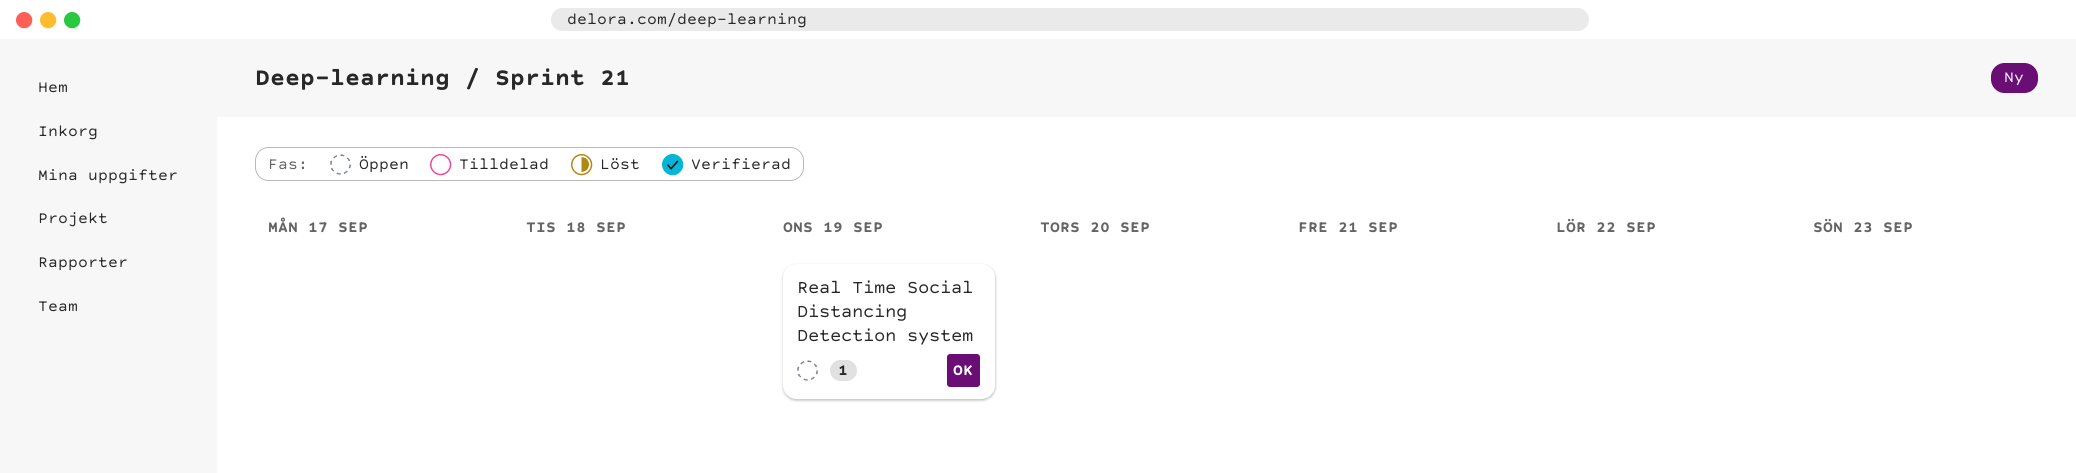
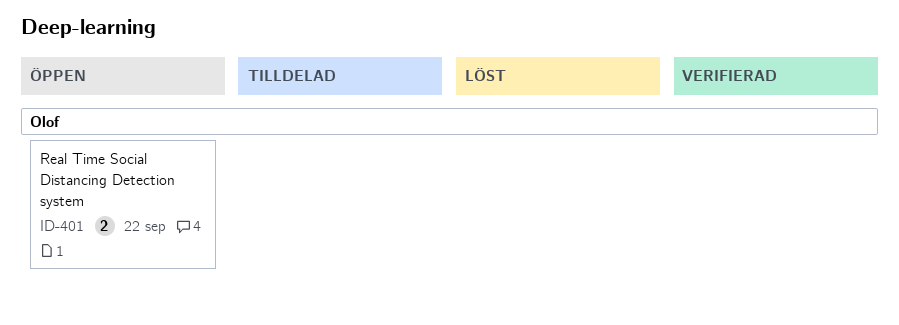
Real Time Social Distancing Detection system, estimate: 1 -> 2
Real Time Social Distancing Detection system, due: Sep 19 -> Sep 22

